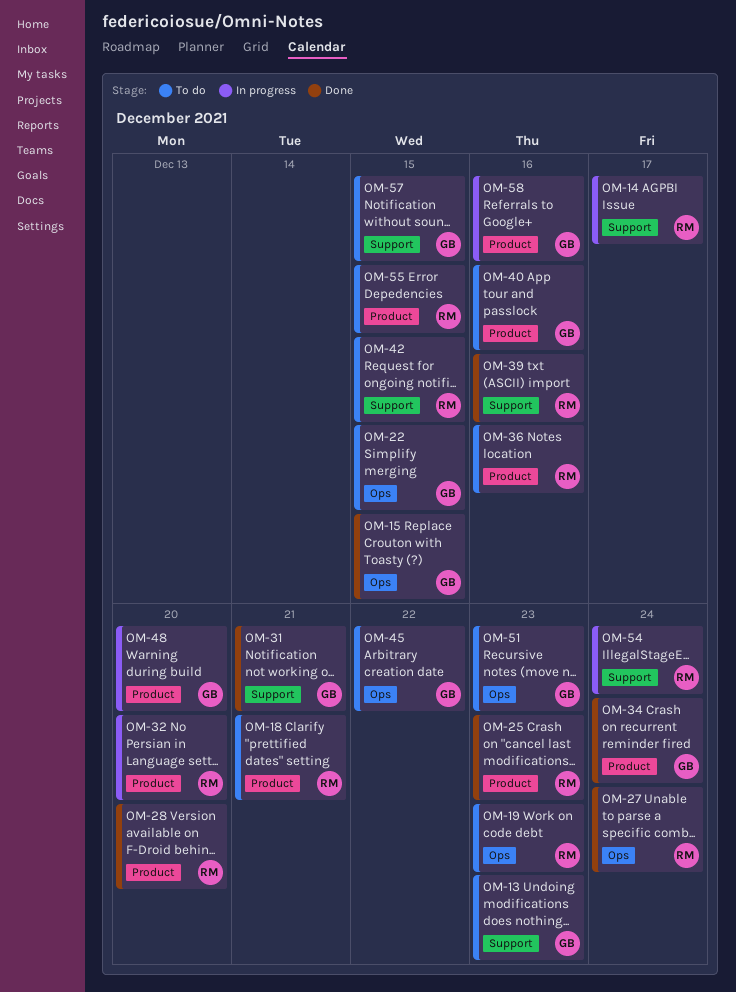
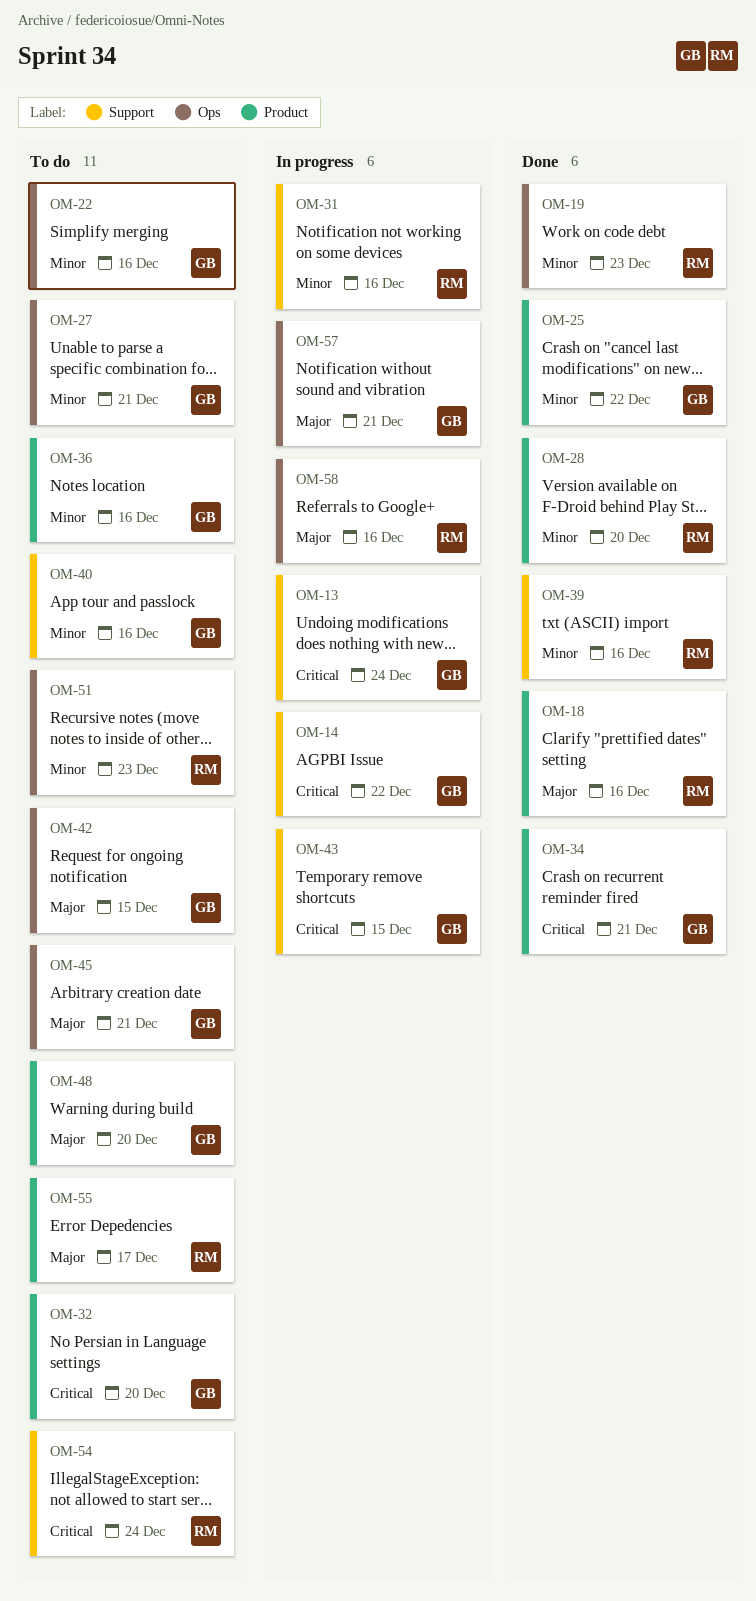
OM-13, status: To do -> In progress
OM-13, due: Dec 23 -> Dec 24
OM-14, owner: RM -> GB
OM-14, due: Dec 17 -> Dec 22
OM-15: present -> none
OM-18, status: To do -> Done
OM-18, due: Dec 21 -> Dec 16
OM-19, status: To do -> Done
OM-22, due: Dec 15 -> Dec 16
OM-25, owner: RM -> GB
OM-25, due: Dec 23 -> Dec 22
OM-27, status: Done -> To do
OM-27, owner: RM -> GB
OM-27, due: Dec 24 -> Dec 21
OM-31, status: Done -> In progress
OM-31, owner: GB -> RM
OM-31, due: Dec 21 -> Dec 16
OM-32, status: In progress -> To do
OM-32, owner: RM -> GB
OM-34, due: Dec 24 -> Dec 21
OM-36, owner: RM -> GB
OM-40, label: Product -> Support
OM-42, owner: RM -> GB
OM-42, label: Support -> Ops
OM-43: none -> present
OM-45, due: Dec 22 -> Dec 21
OM-48, status: In progress -> To do
OM-51, owner: GB -> RM
OM-54, status: In progress -> To do
OM-55, due: Dec 15 -> Dec 17
OM-57, status: To do -> In progress
OM-57, label: Support -> Ops
OM-57, due: Dec 15 -> Dec 21
OM-58, owner: GB -> RM
OM-58, label: Product -> Ops

